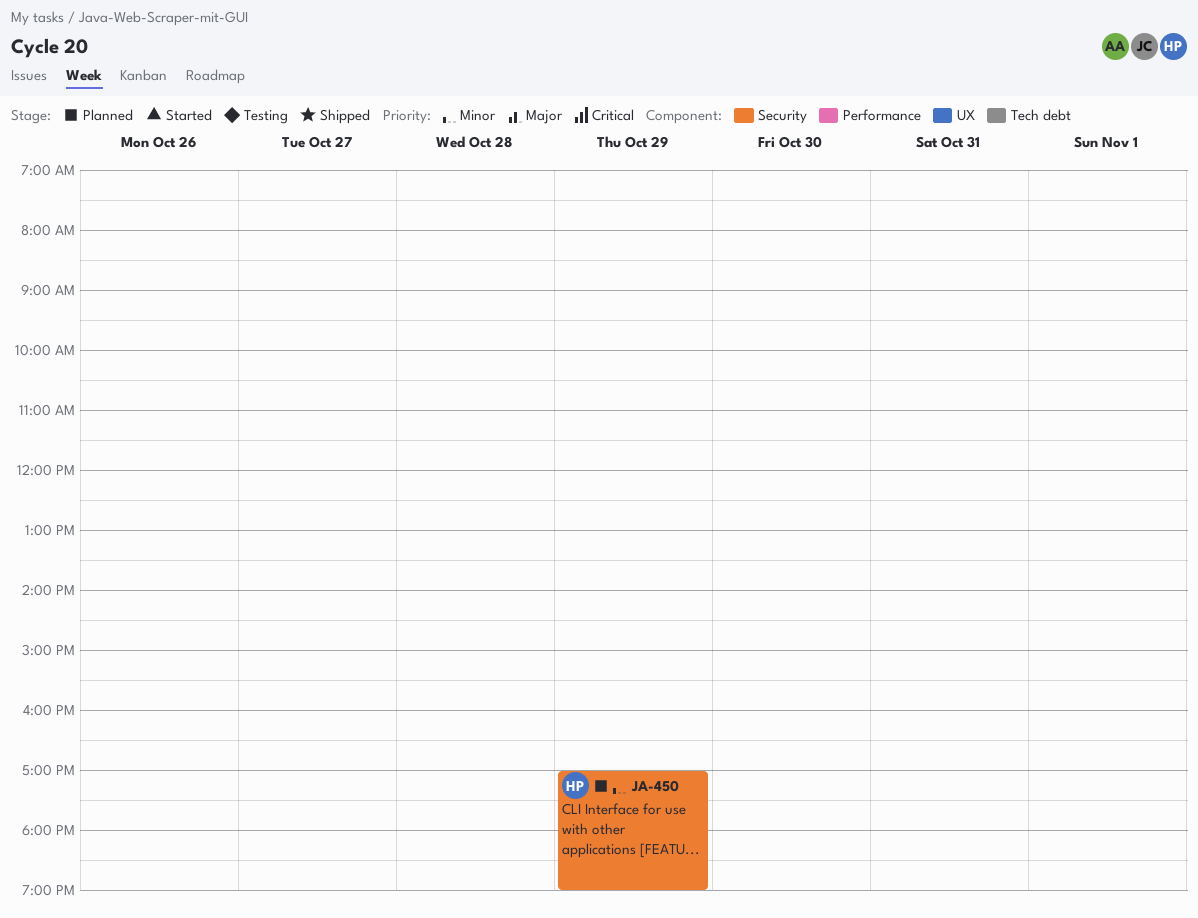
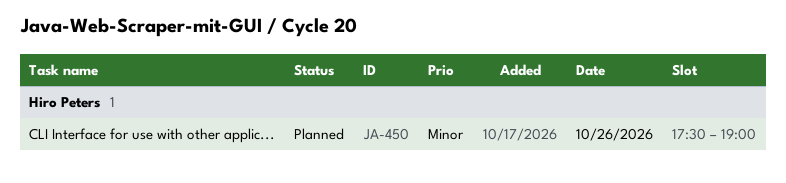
JA-450, day: Oct 29 -> Oct 26
JA-450, begins: 17:00 -> 17:30

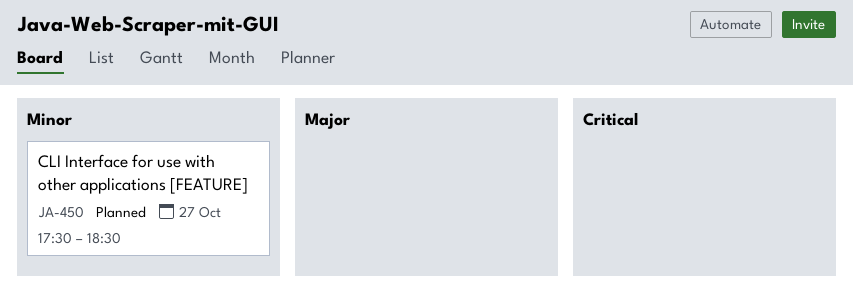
JA-450, day: Oct 26 -> Oct 27
JA-450, ends: 19:00 -> 18:30

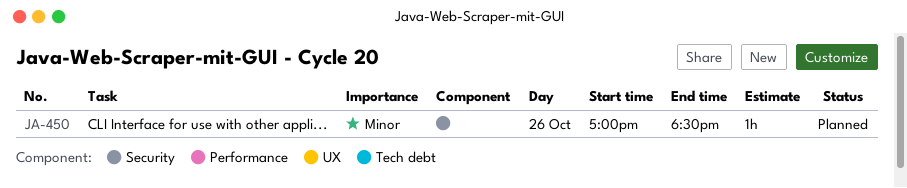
JA-450, day: Oct 27 -> Oct 26
JA-450, begins: 17:30 -> 17:00

